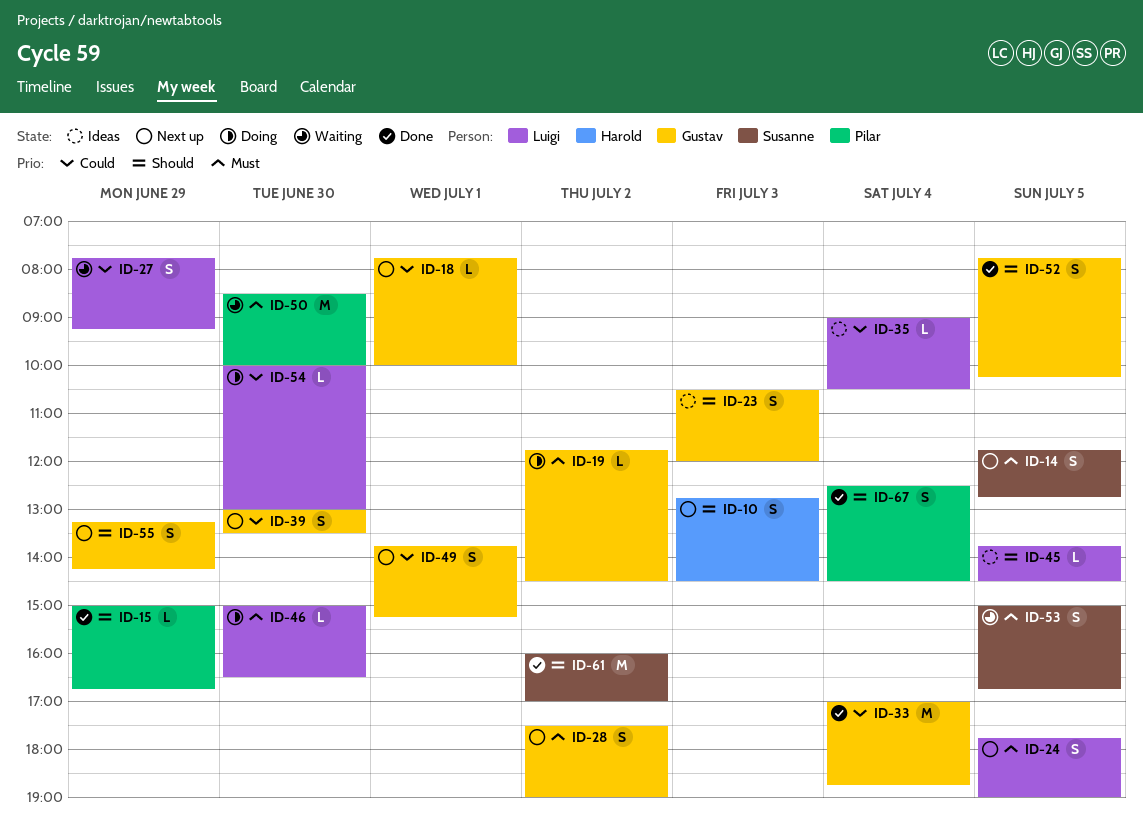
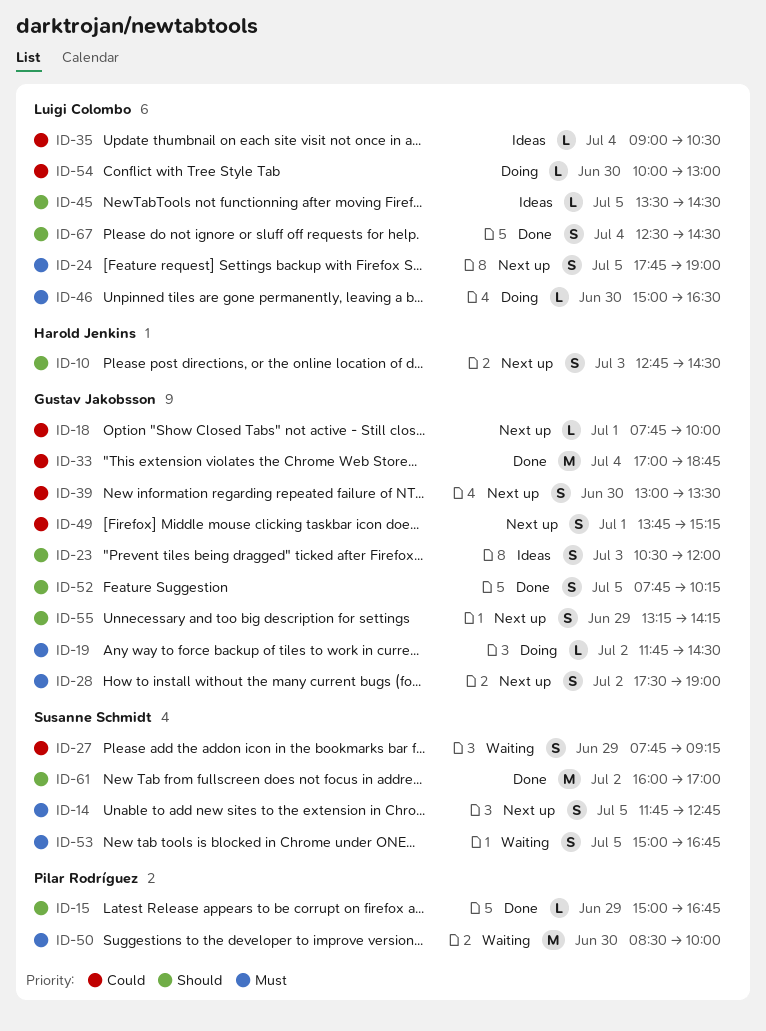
ID-27, owner: Luigi Colombo -> Susanne Schmidt
ID-45, begins: 13:45 -> 13:30
ID-67, owner: Pilar Rodríguez -> Luigi Colombo

